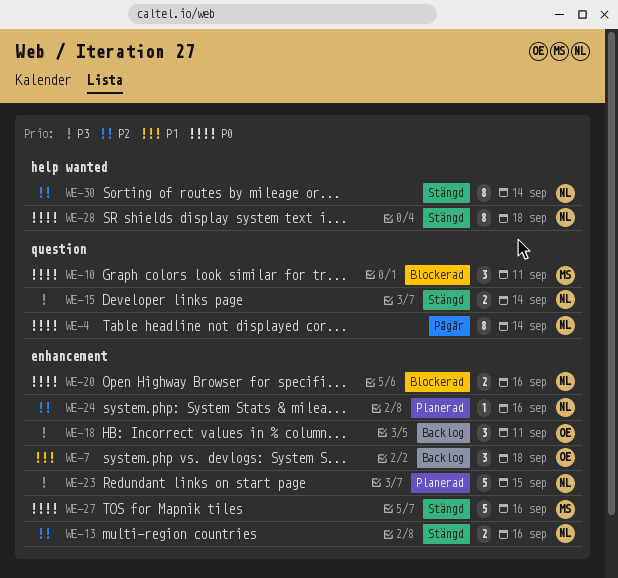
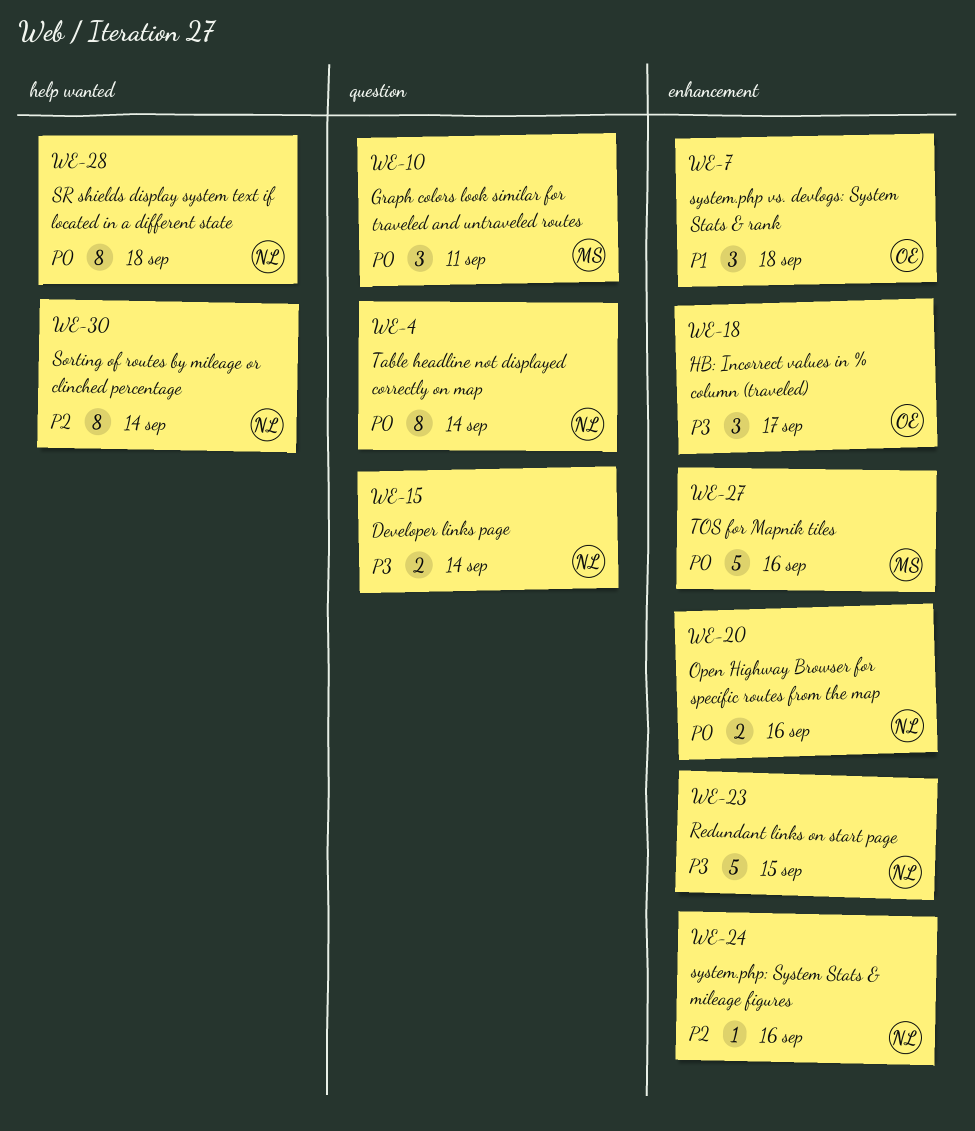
WE-13: present -> none
WE-18, due: Sep 11 -> Sep 17

